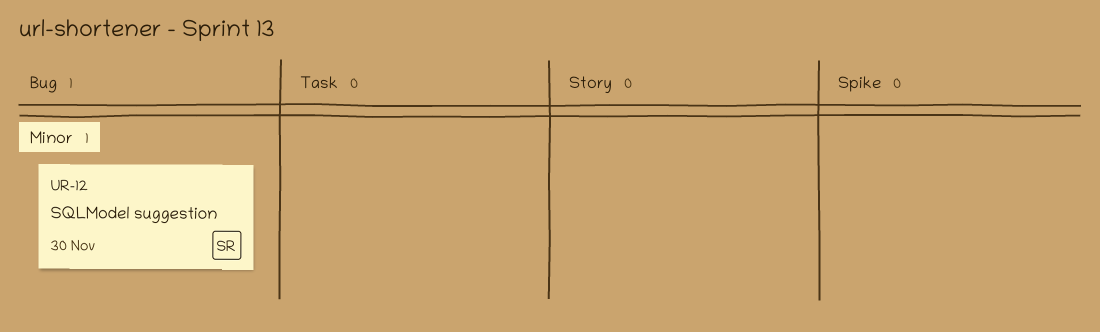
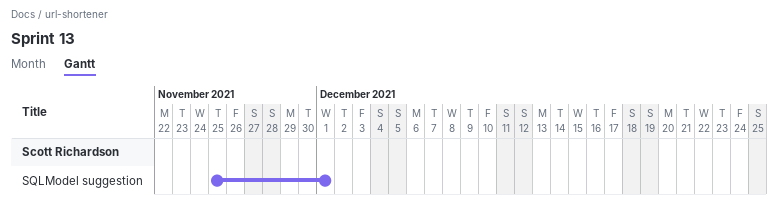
SQLModel suggestion, due: Nov 30 -> Dec 1

